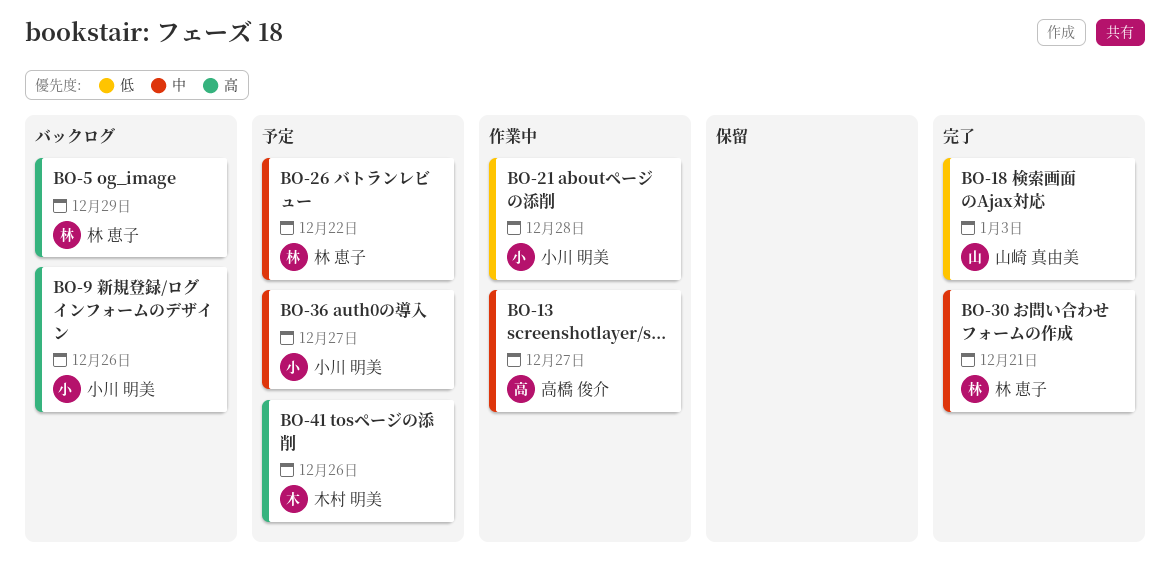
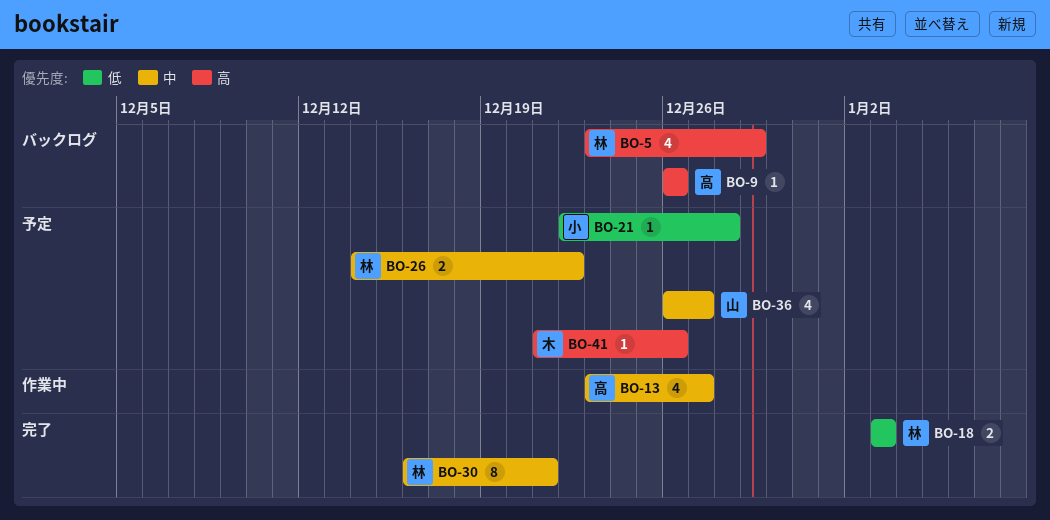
BO-9, owner: 小川 明美 -> 高橋 俊介
BO-18, owner: 山崎 真由美 -> 林 恵子
BO-21, status: 作業中 -> 予定
BO-36, owner: 小川 明美 -> 山崎 真由美

